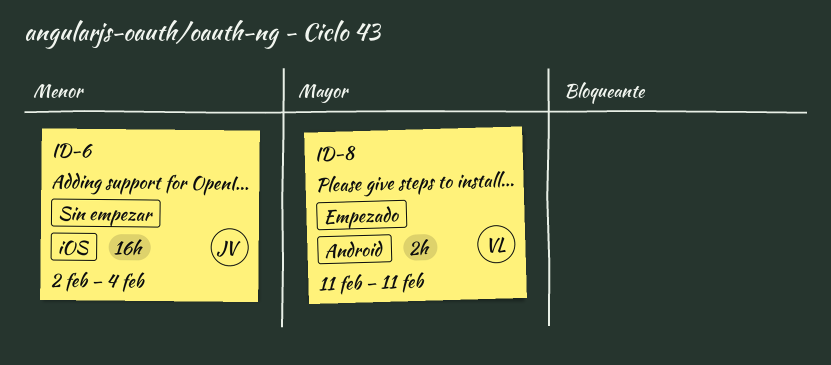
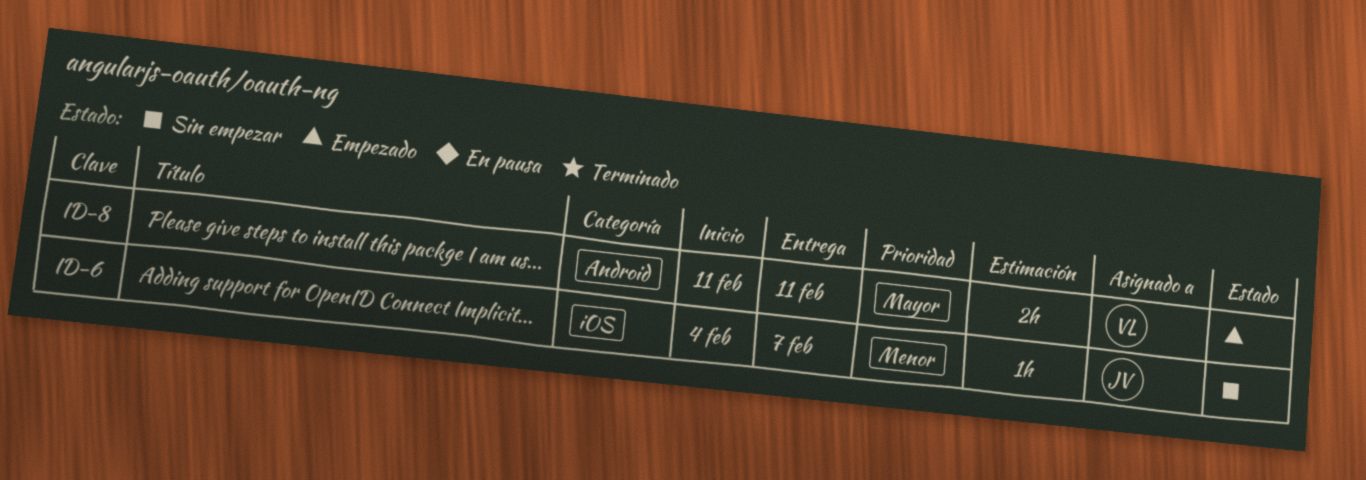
ID-6, estimate: 16h -> 1h
ID-6, start: Feb 2 -> Feb 4
ID-6, due: Feb 4 -> Feb 7

